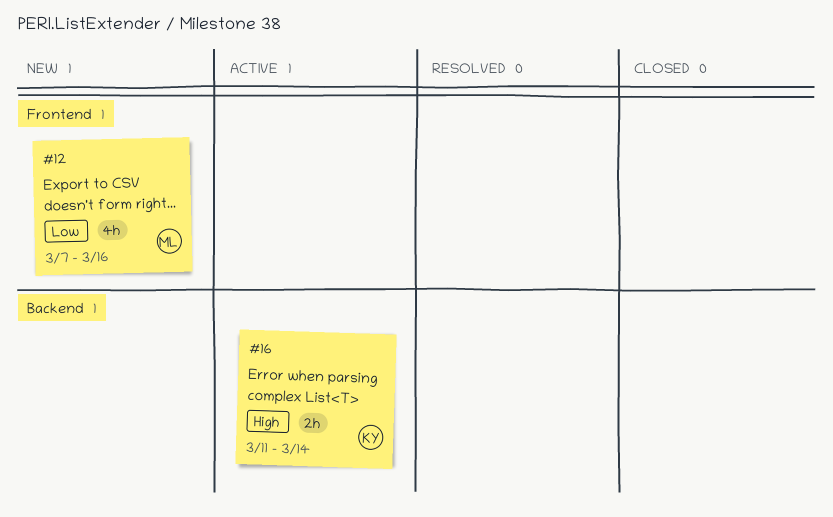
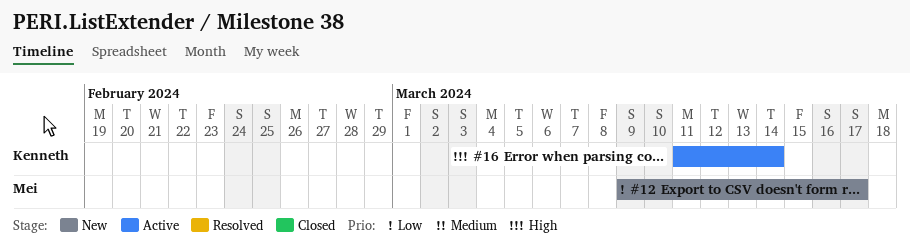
#12, start: Mar 7 -> Mar 9
#12, due: Mar 16 -> Mar 17

